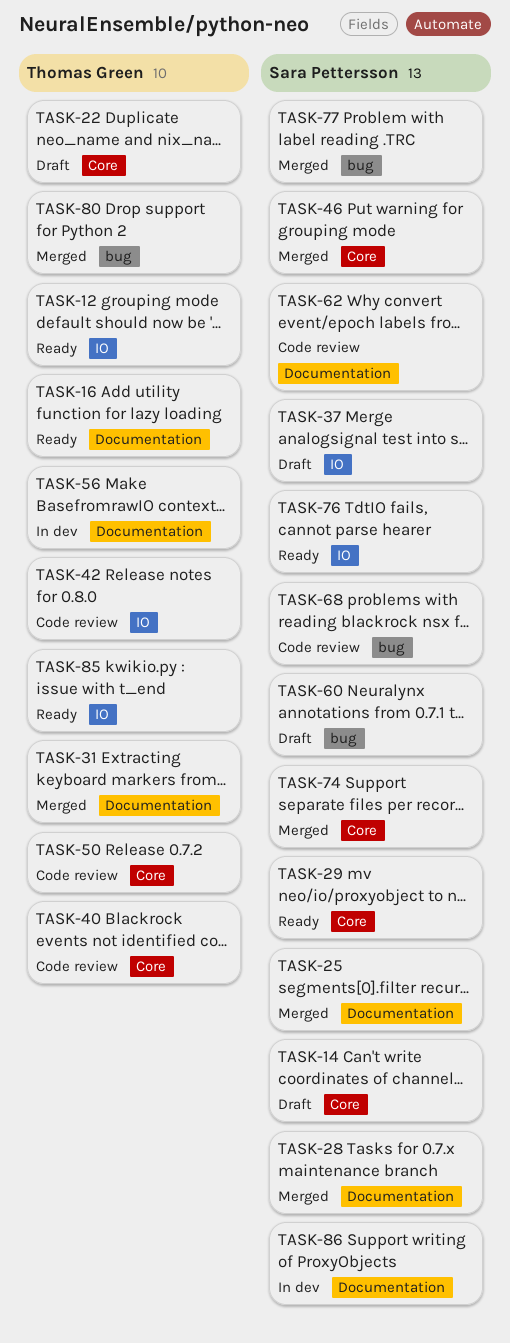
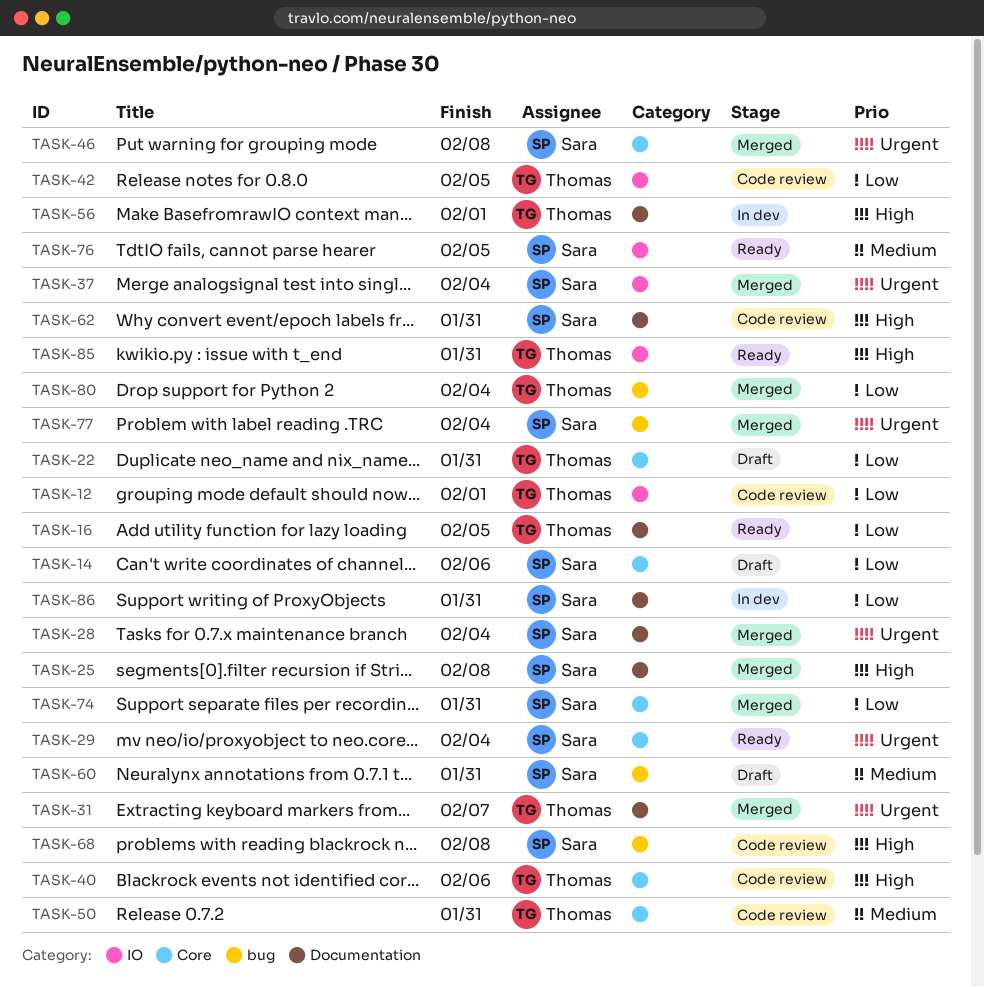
TASK-12, status: Ready -> Code review
TASK-37, status: Draft -> Merged

